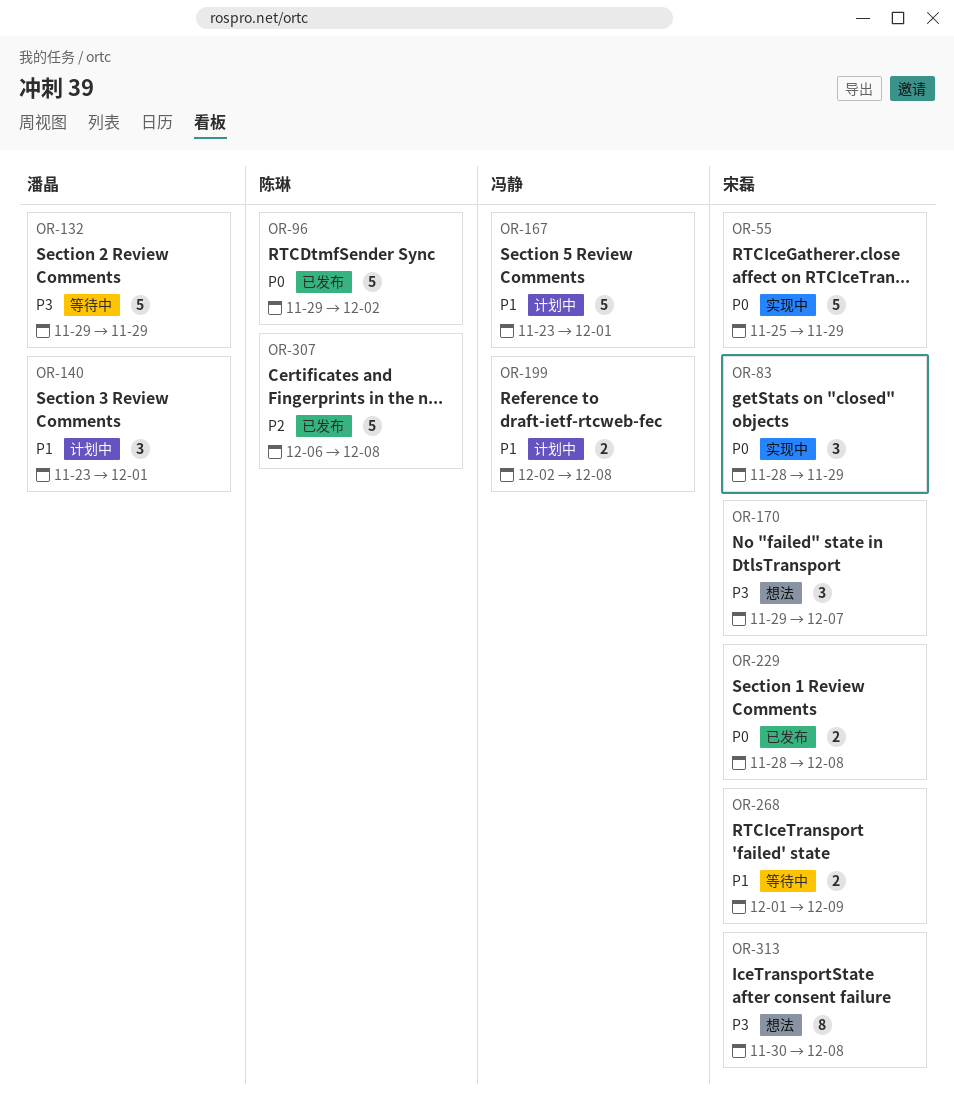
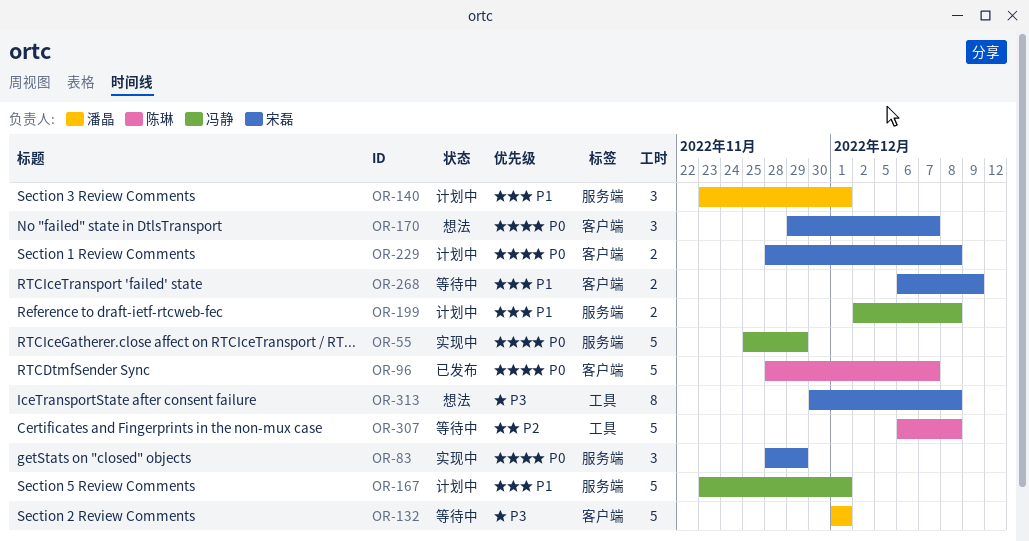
OR-55, owner: 宋磊 -> 冯静
OR-96, start: Nov 29 -> Nov 28
OR-96, due: Dec 2 -> Dec 7
OR-132, start: Nov 29 -> Dec 1
OR-132, due: Nov 29 -> Dec 1
OR-170, priority: P3 -> P0
OR-229, status: 已发布 -> 计划中
OR-268, start: Dec 1 -> Dec 6
OR-307, status: 已发布 -> 等待中

